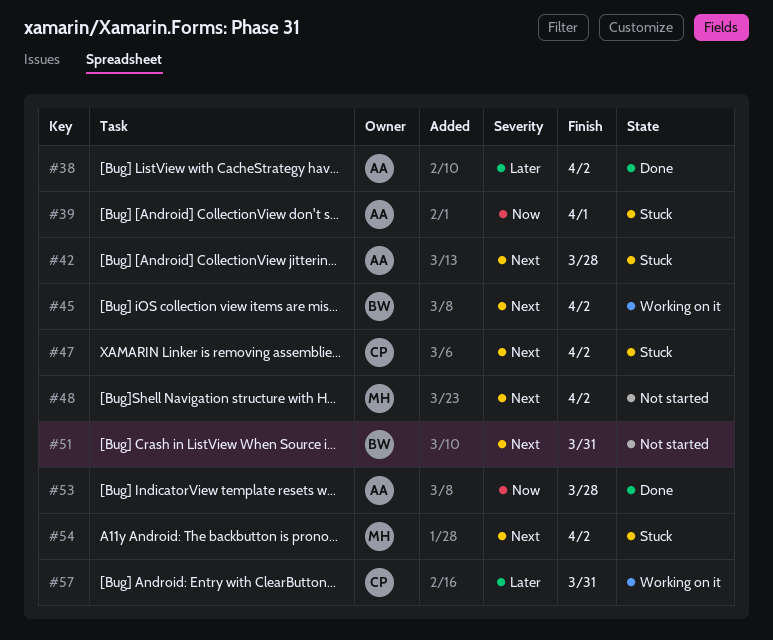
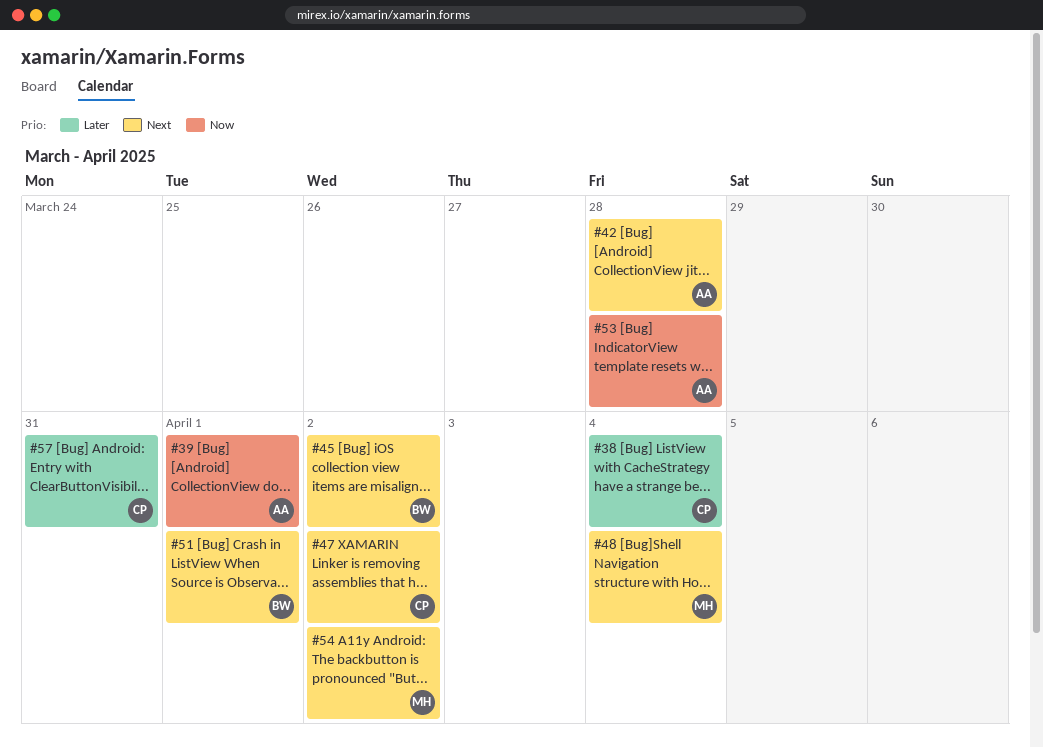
#38, owner: AA -> CP
#38, due: Apr 2 -> Apr 4
#48, due: Apr 2 -> Apr 4
#51, due: Mar 31 -> Apr 1

